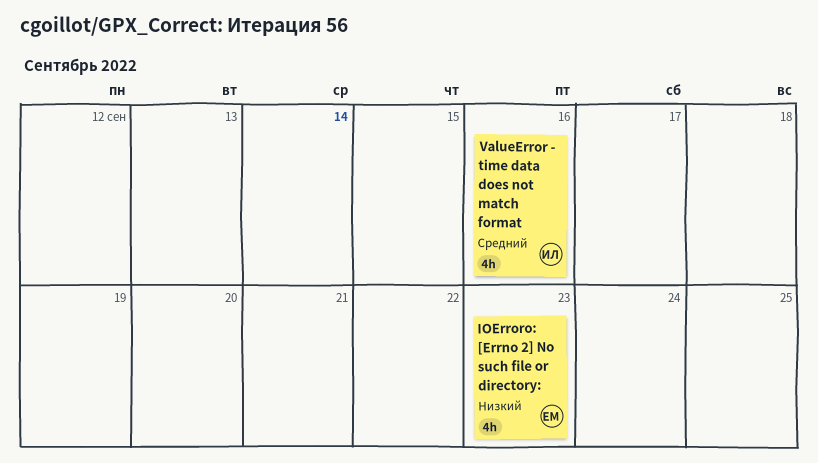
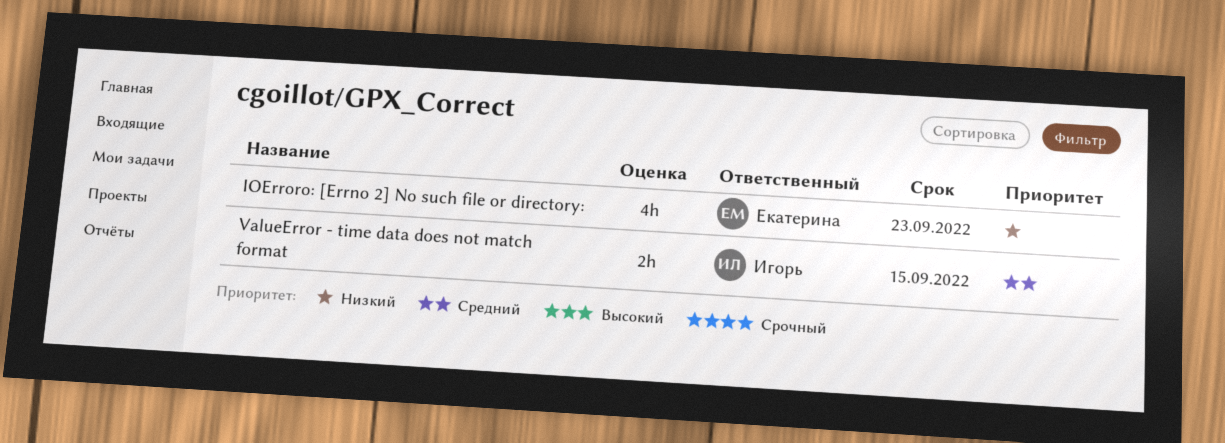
ValueError - time data does not match format, estimate: 4h -> 2h
ValueError - time data does not match format, due: Sep 16 -> Sep 15

